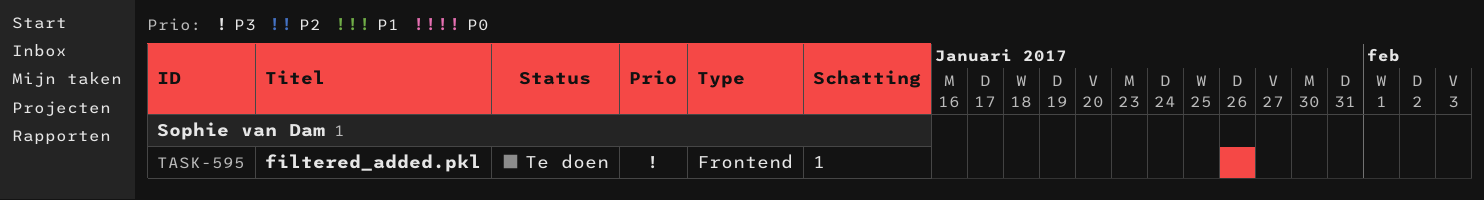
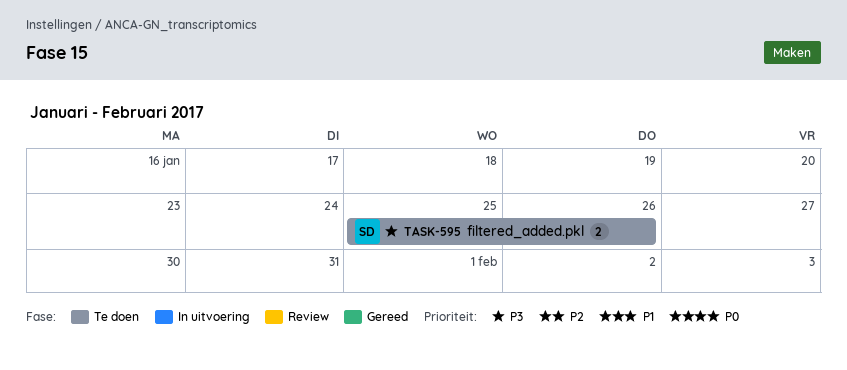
TASK-595, estimate: 1 -> 2
TASK-595, start: Jan 26 -> Jan 25

